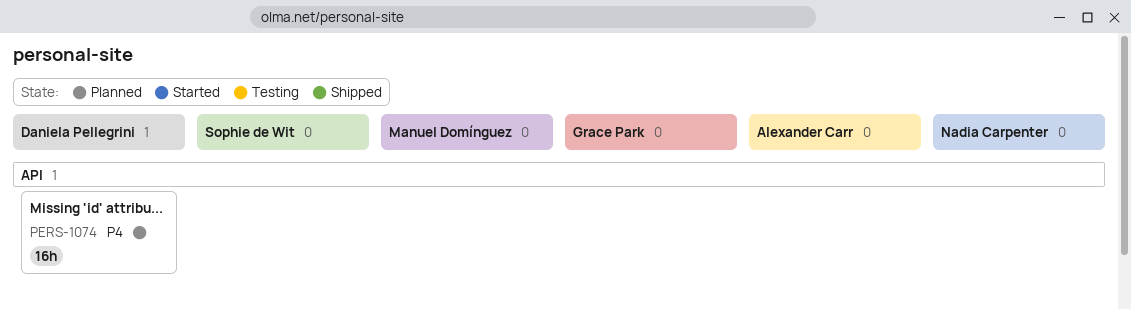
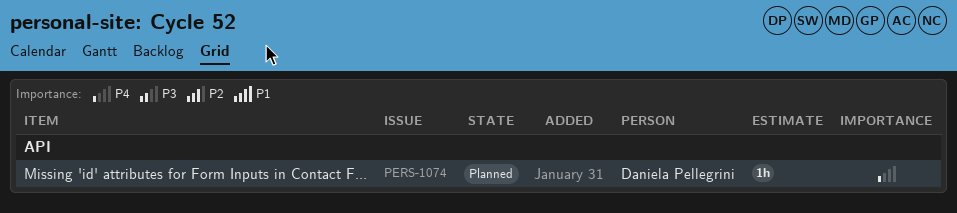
PERS-1074, estimate: 16h -> 1h

